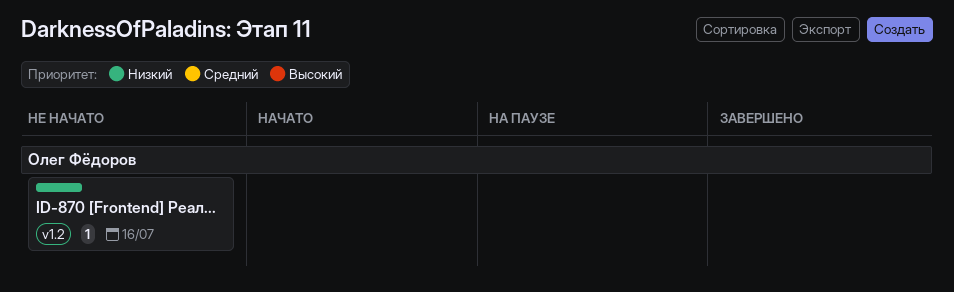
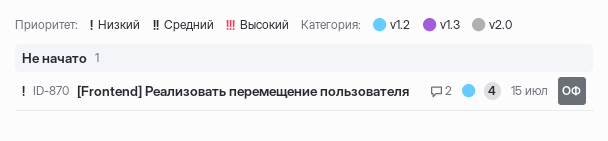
ID-870, estimate: 1 -> 4
ID-870, due: Jul 16 -> Jul 15

